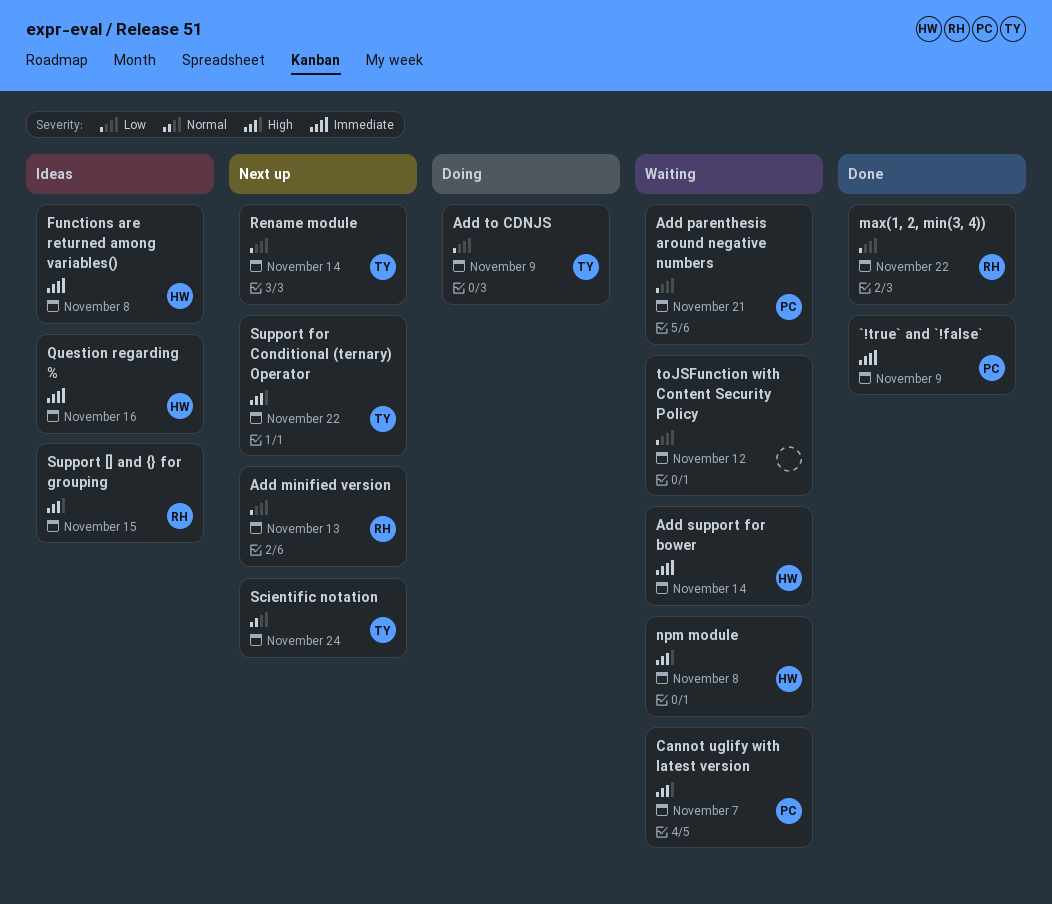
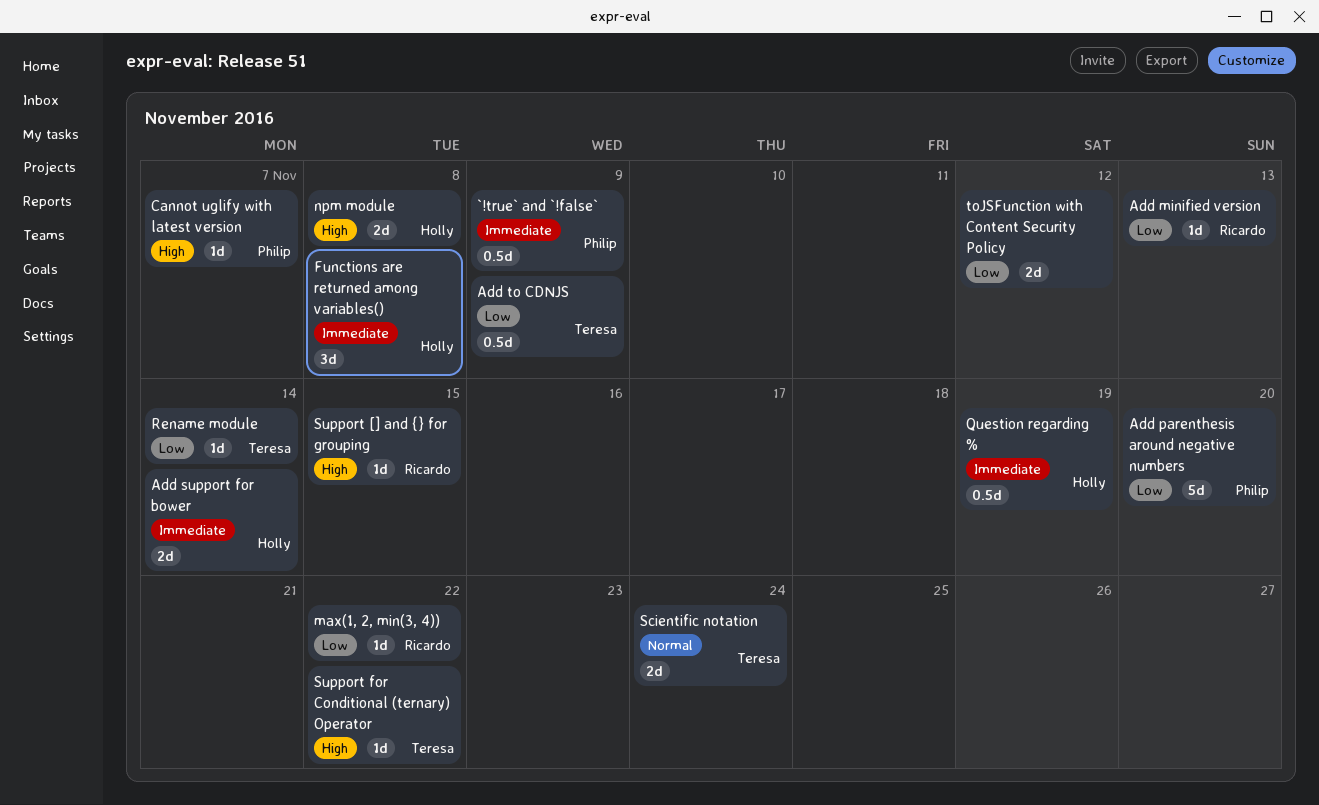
Add parenthesis around negative numbers, due: Nov 21 -> Nov 20
Question regarding %, due: Nov 16 -> Nov 19

